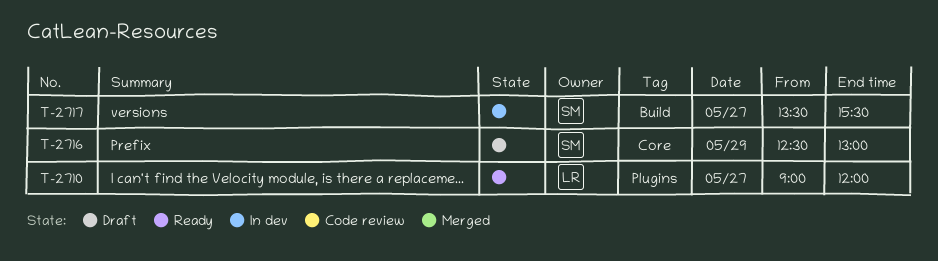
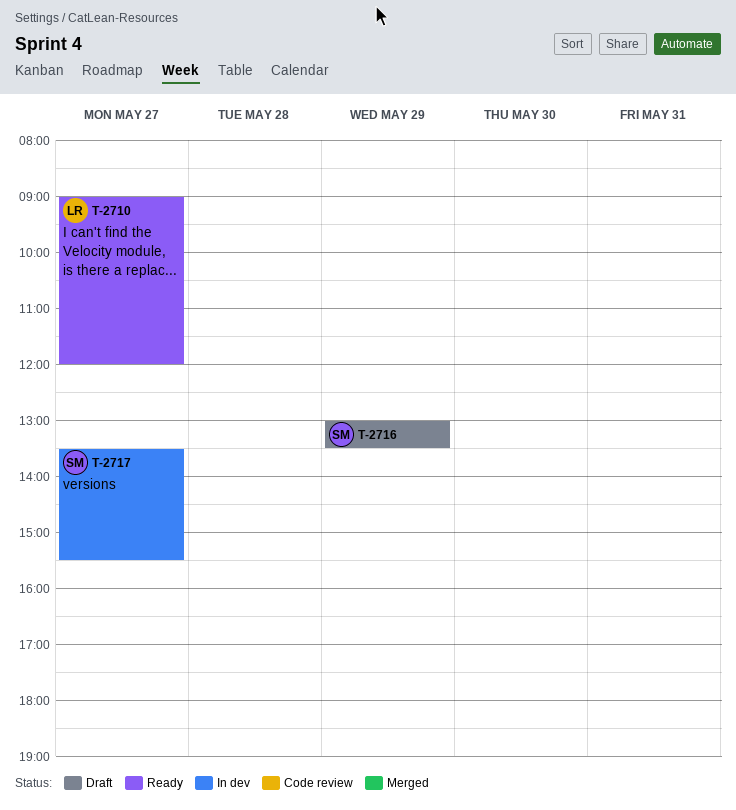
T-2716, begins: 12:30 -> 13:00
T-2716, ends: 13:00 -> 13:30

